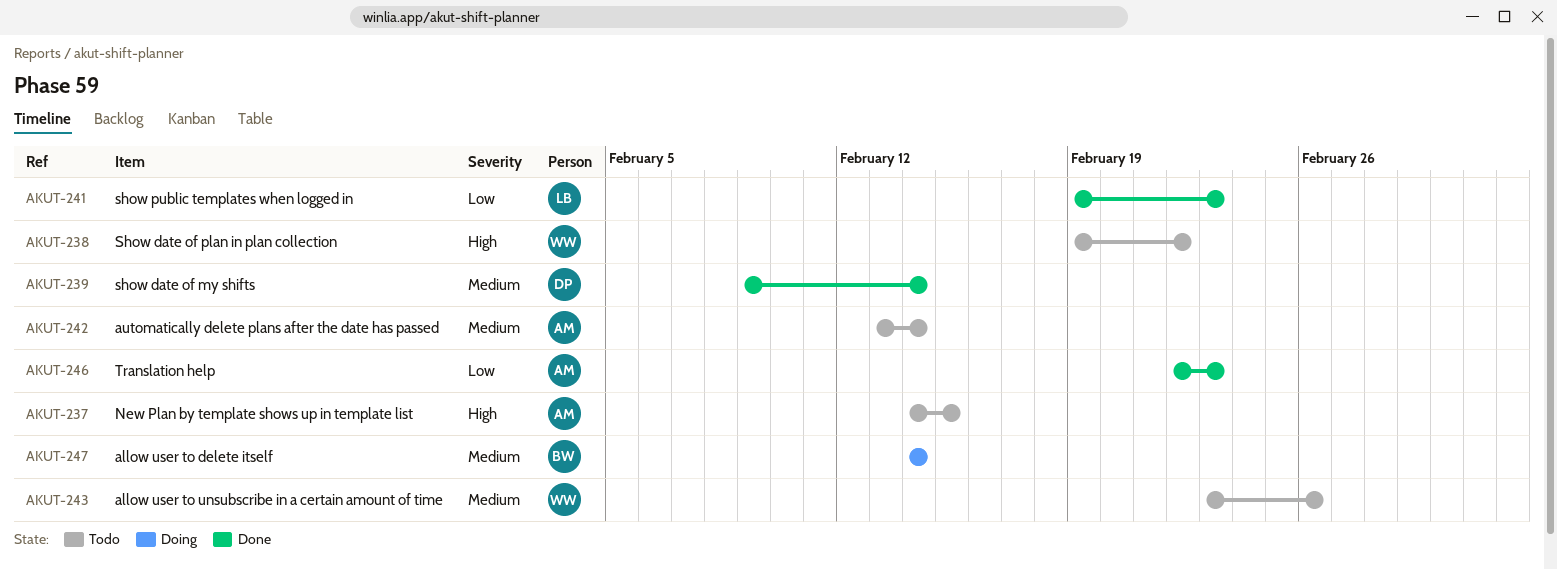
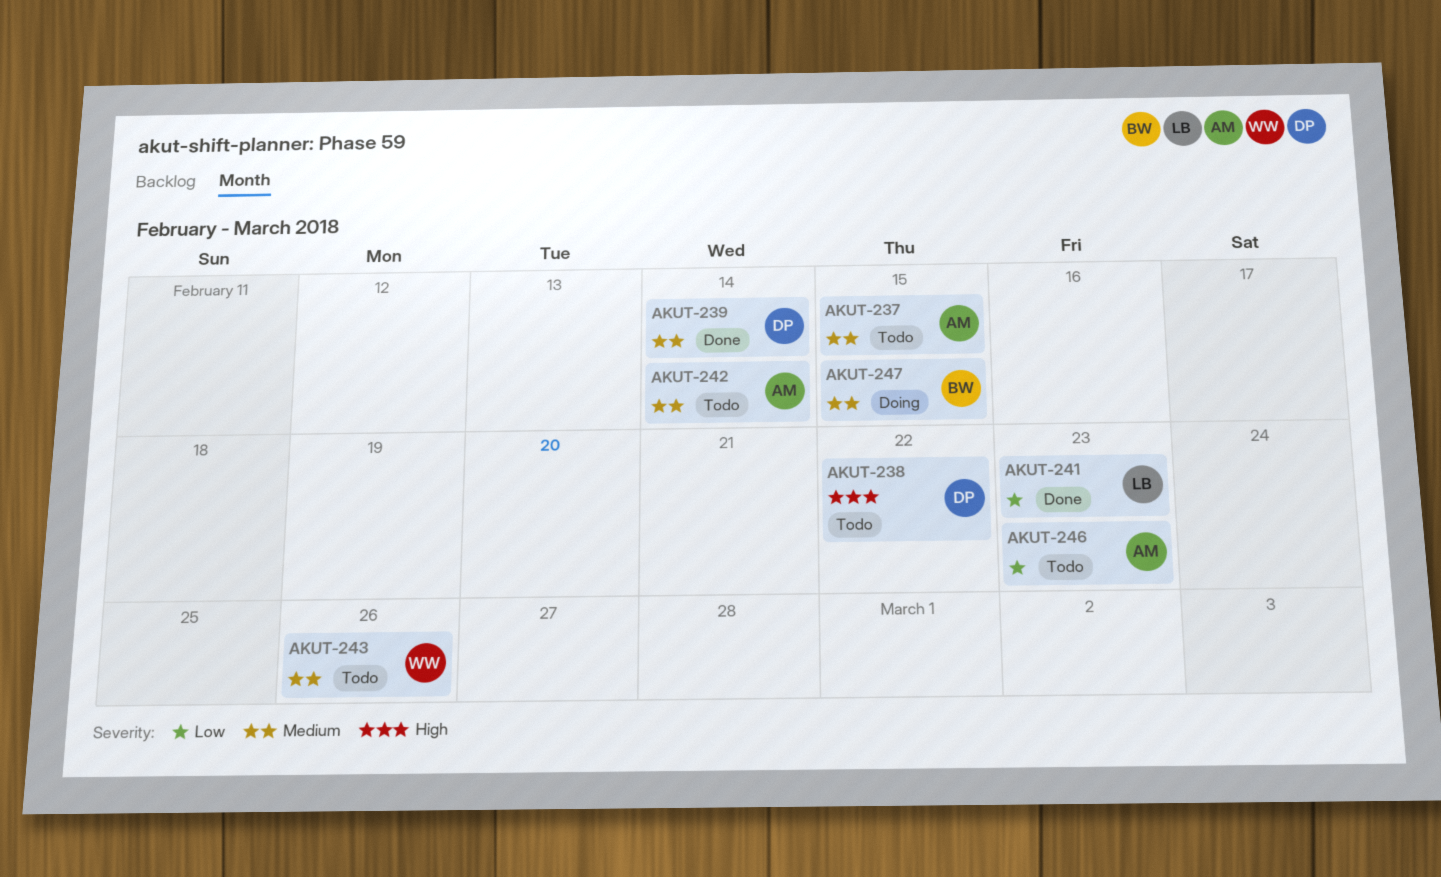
AKUT-237, priority: High -> Medium
AKUT-238, owner: WW -> DP
AKUT-246, status: Done -> Todo
AKUT-247, due: Feb 14 -> Feb 15

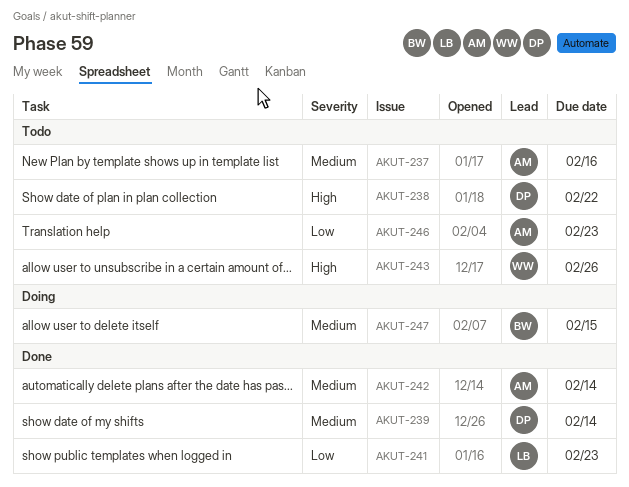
AKUT-237, due: Feb 15 -> Feb 16
AKUT-242, status: Todo -> Done
AKUT-243, priority: Medium -> High

